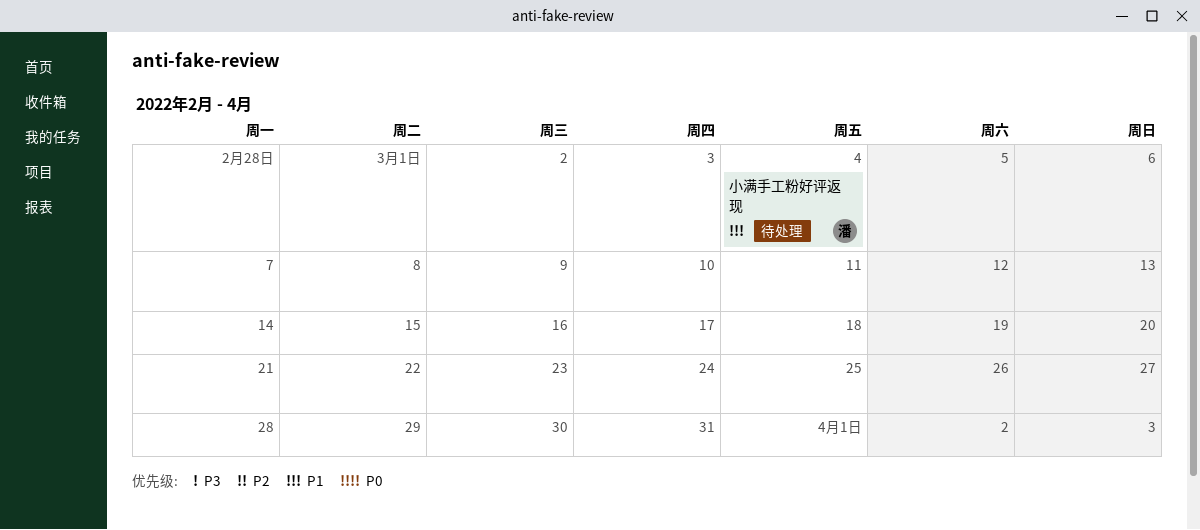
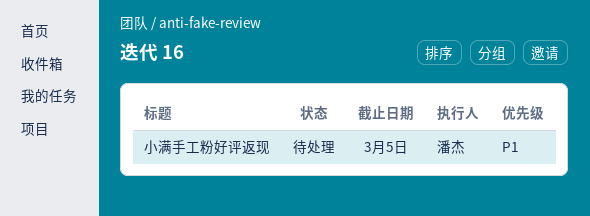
小满手工粉好评返现, due: Mar 4 -> Mar 5

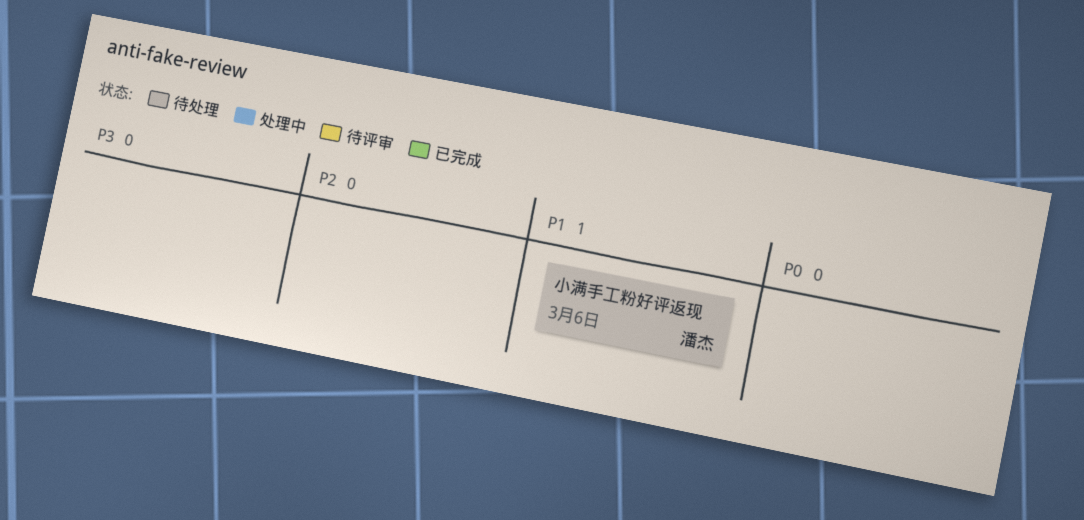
小满手工粉好评返现, due: Mar 5 -> Mar 6

